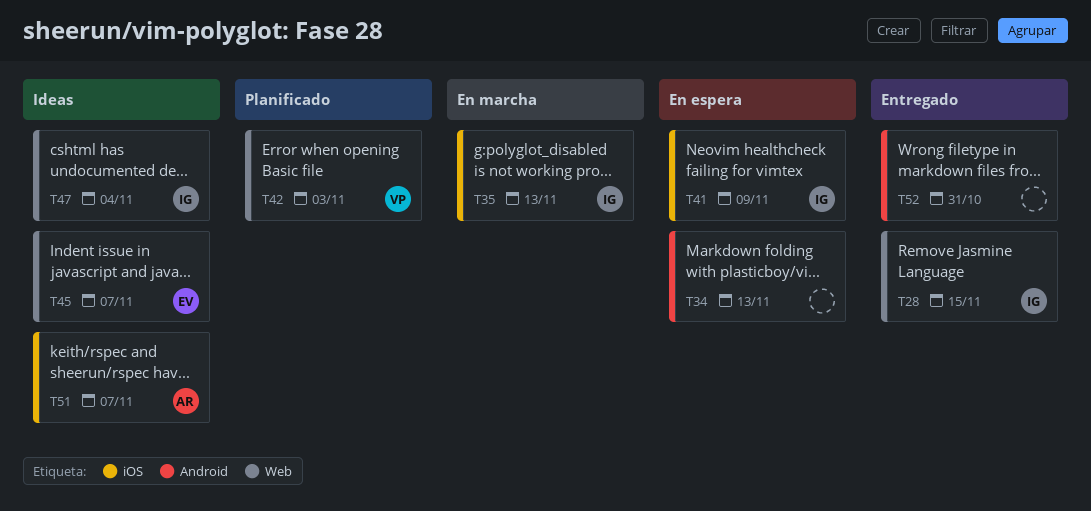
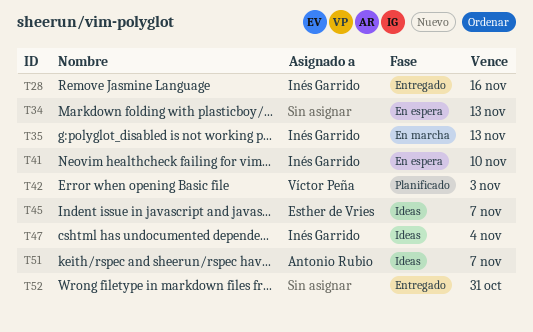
T28, due: Nov 15 -> Nov 16
T41, due: Nov 9 -> Nov 10

